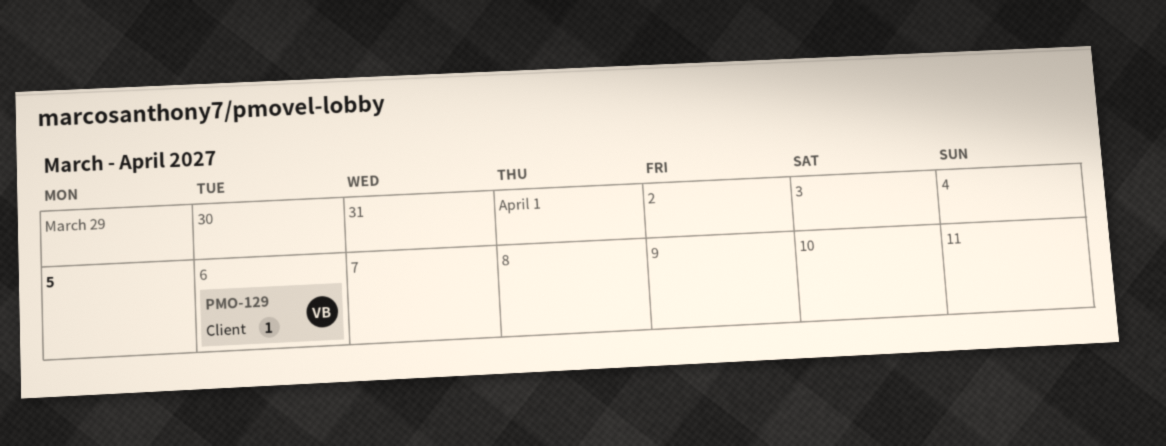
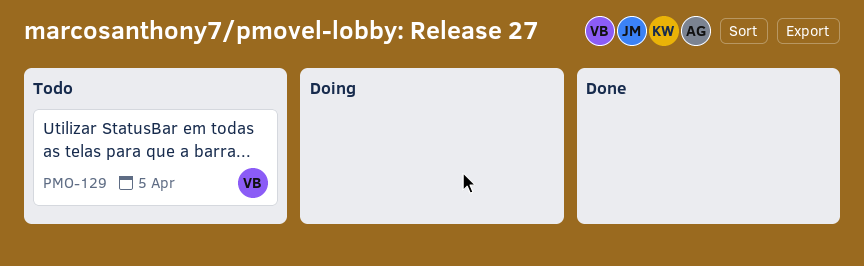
PMO-129, due: Apr 6 -> Apr 5

